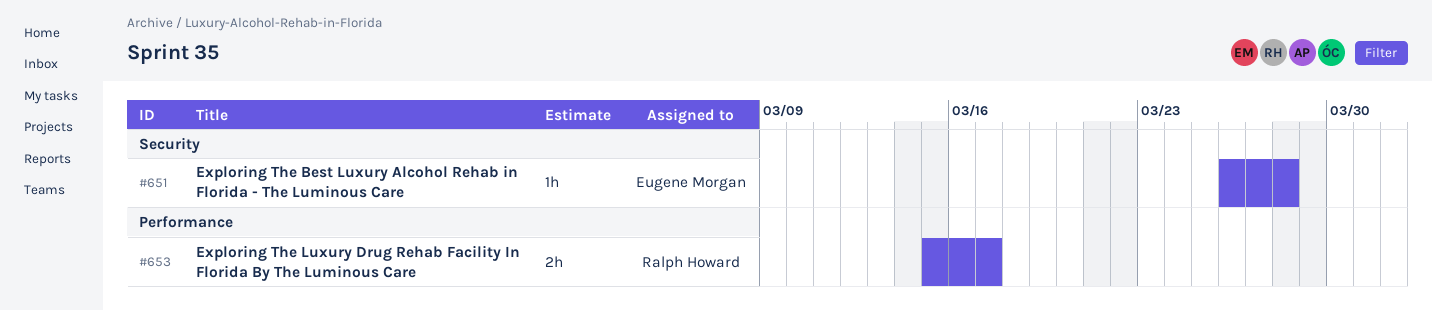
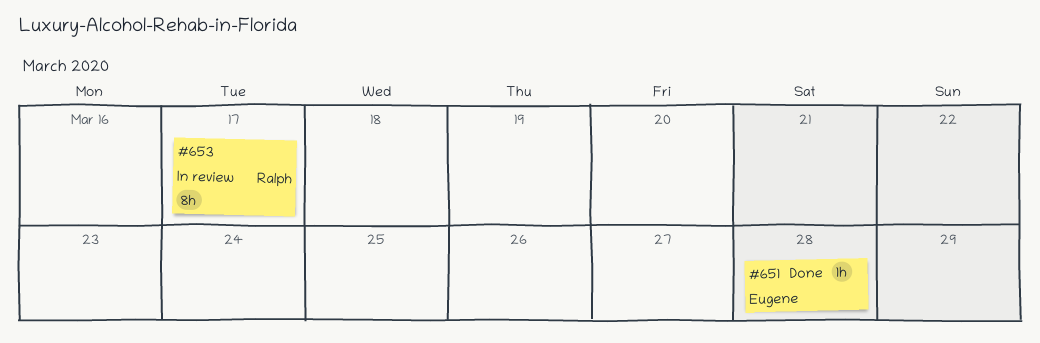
#653, estimate: 2h -> 8h

